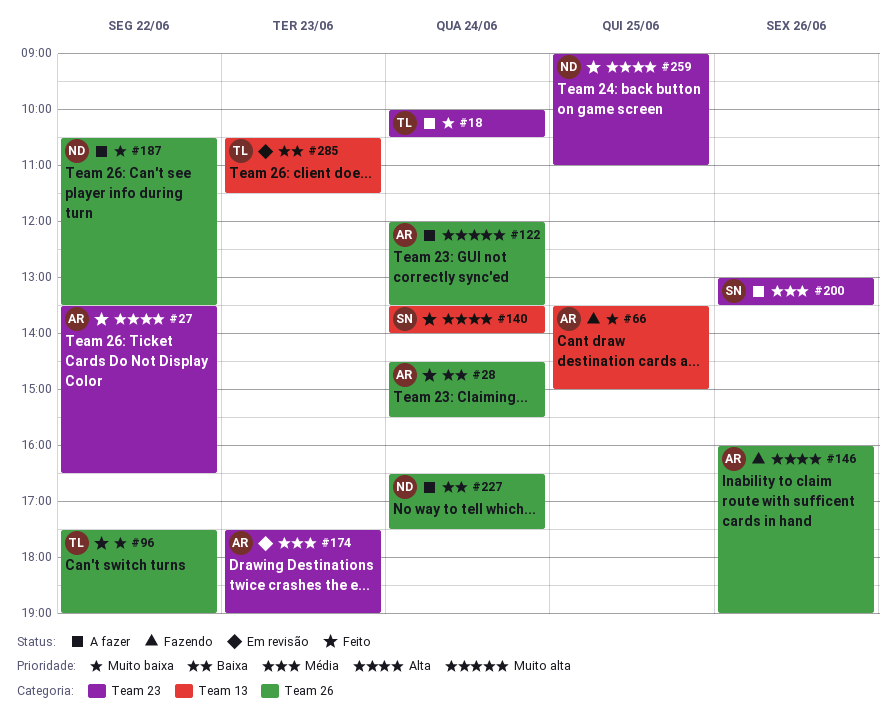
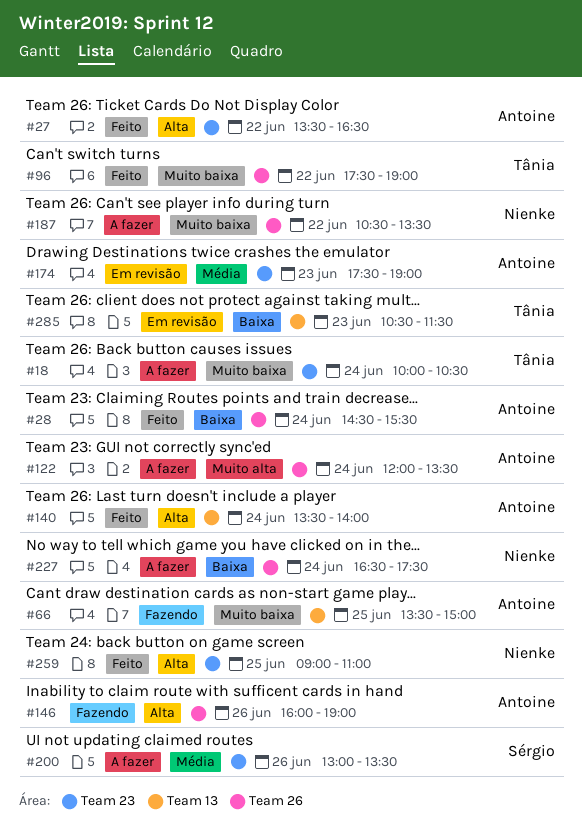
#140, owner: Sérgio -> Antoine

